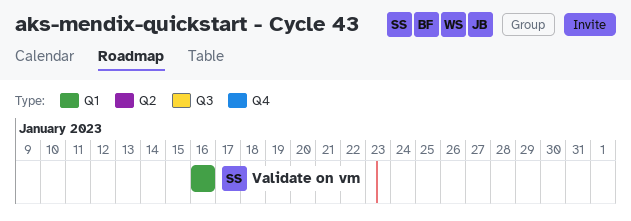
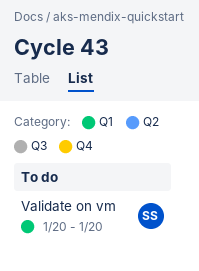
Validate on vm, start: Jan 16 -> Jan 20
Validate on vm, due: Jan 16 -> Jan 20

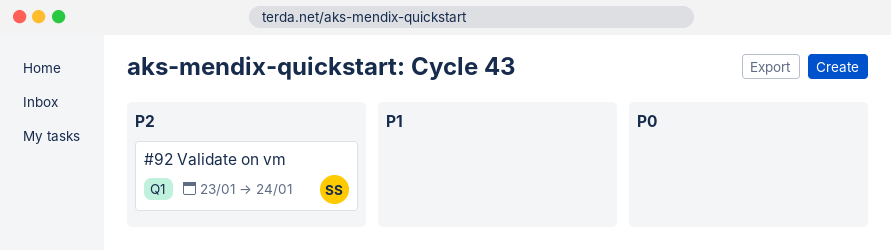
Validate on vm, start: Jan 20 -> Jan 23
Validate on vm, due: Jan 20 -> Jan 24

